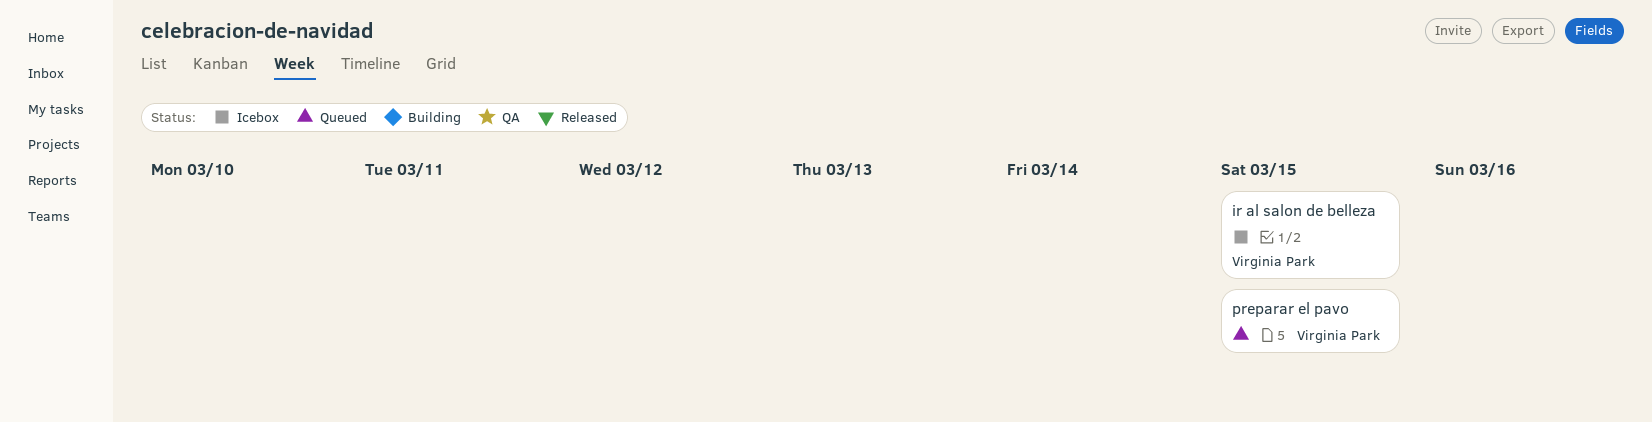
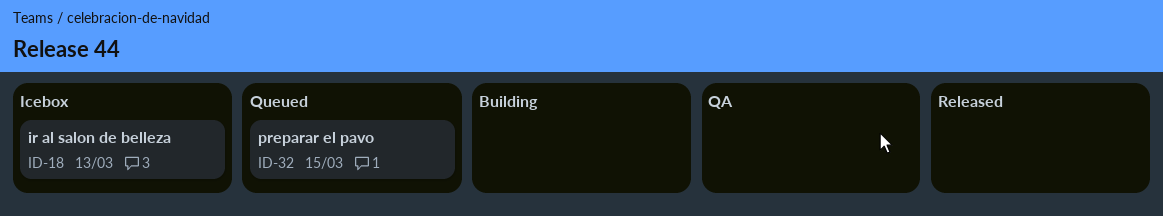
ir al salon de belleza, due: Mar 15 -> Mar 13

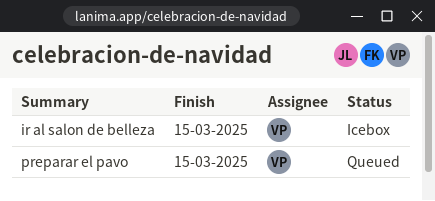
ir al salon de belleza, due: Mar 13 -> Mar 15

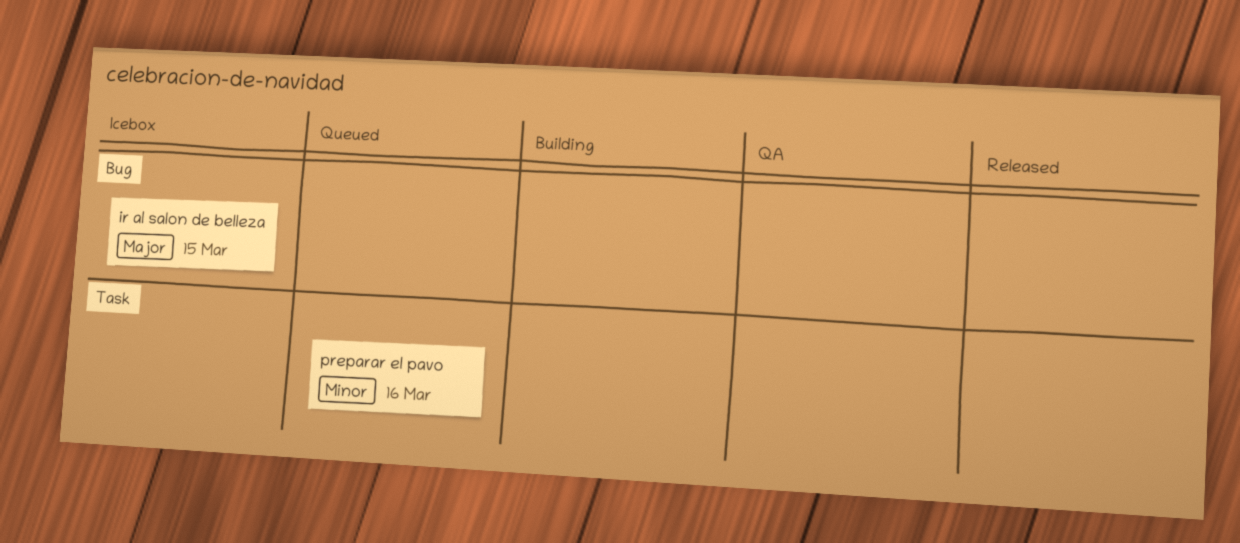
preparar el pavo, due: Mar 15 -> Mar 16

